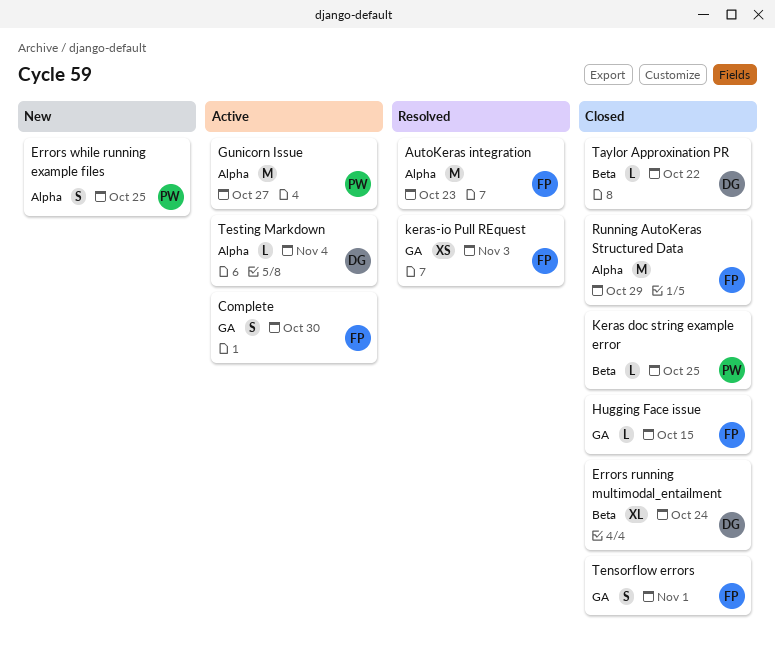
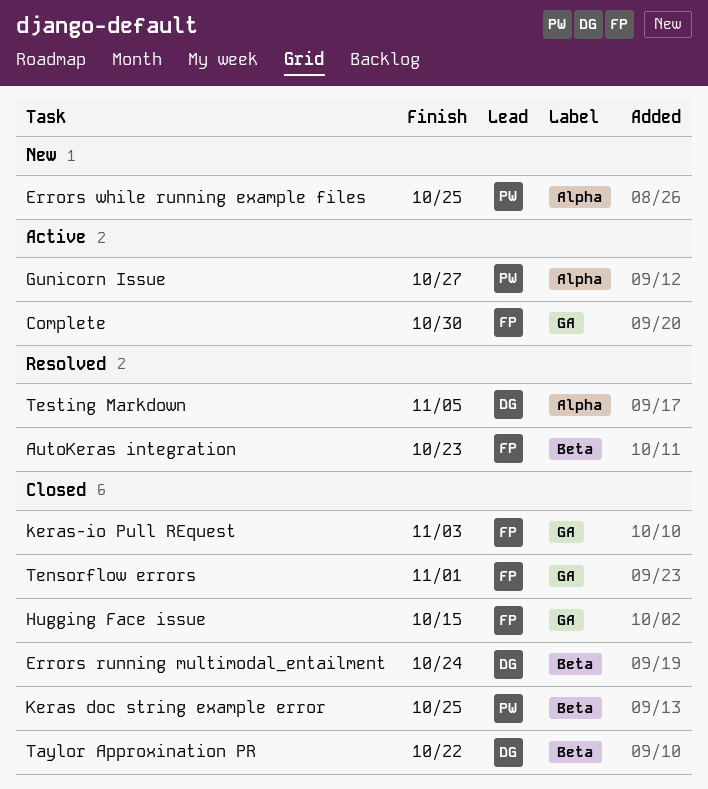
AutoKeras integration, label: Alpha -> Beta
keras-io Pull REquest, status: Resolved -> Closed
Running AutoKeras Structured Data: present -> none
Testing Markdown, status: Active -> Resolved
Testing Markdown, due: Nov 4 -> Nov 5

